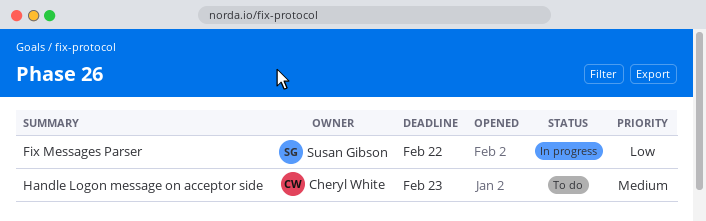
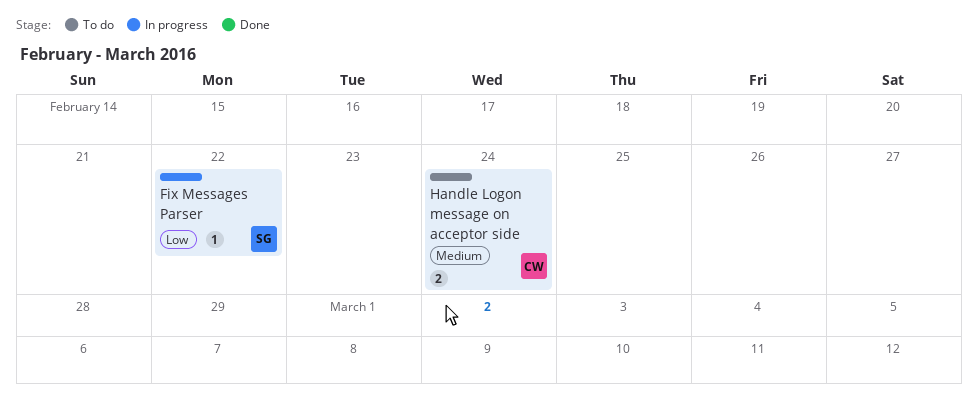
Handle Logon message on acceptor side, due: Feb 23 -> Feb 24

